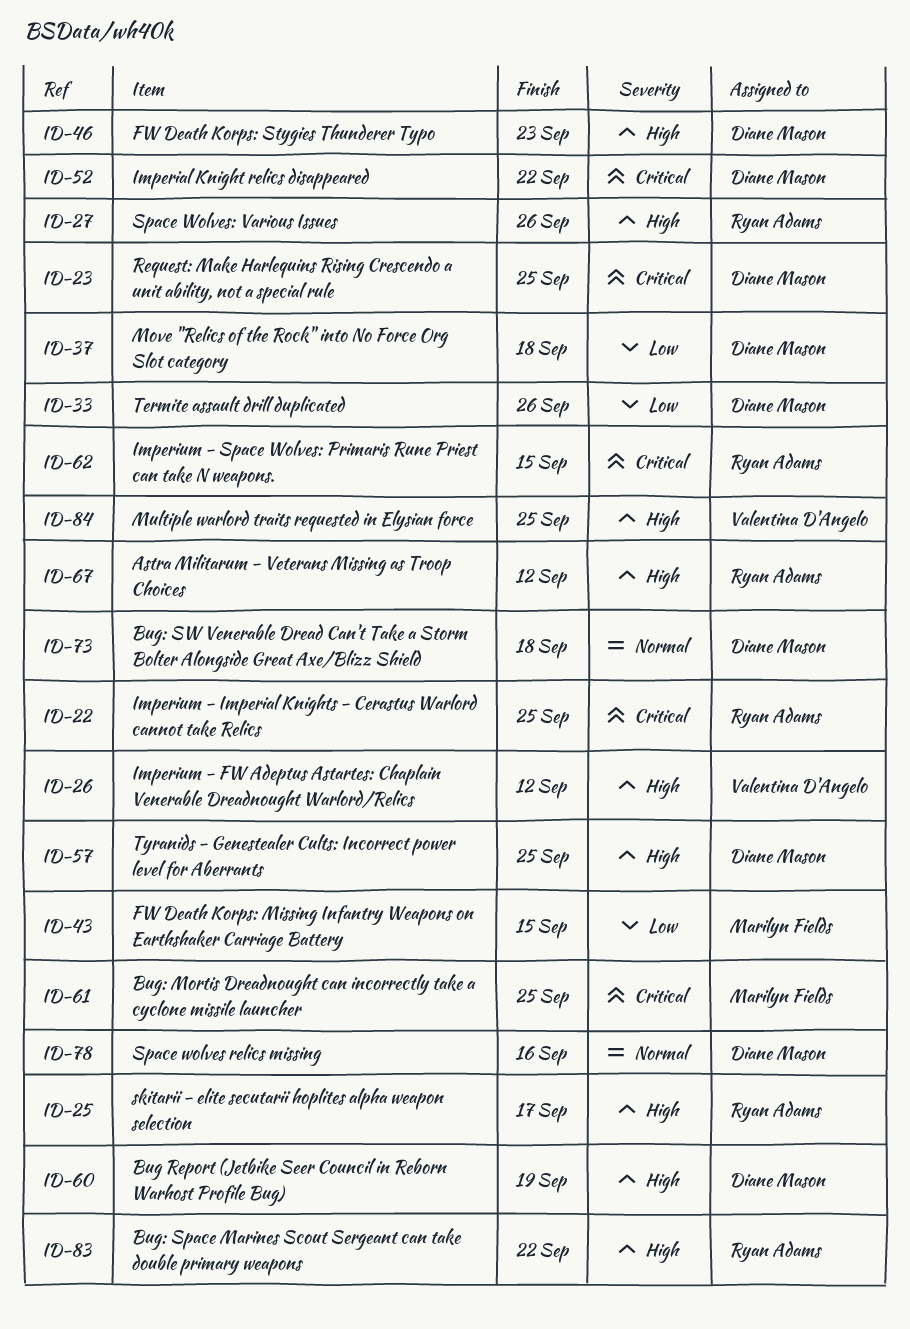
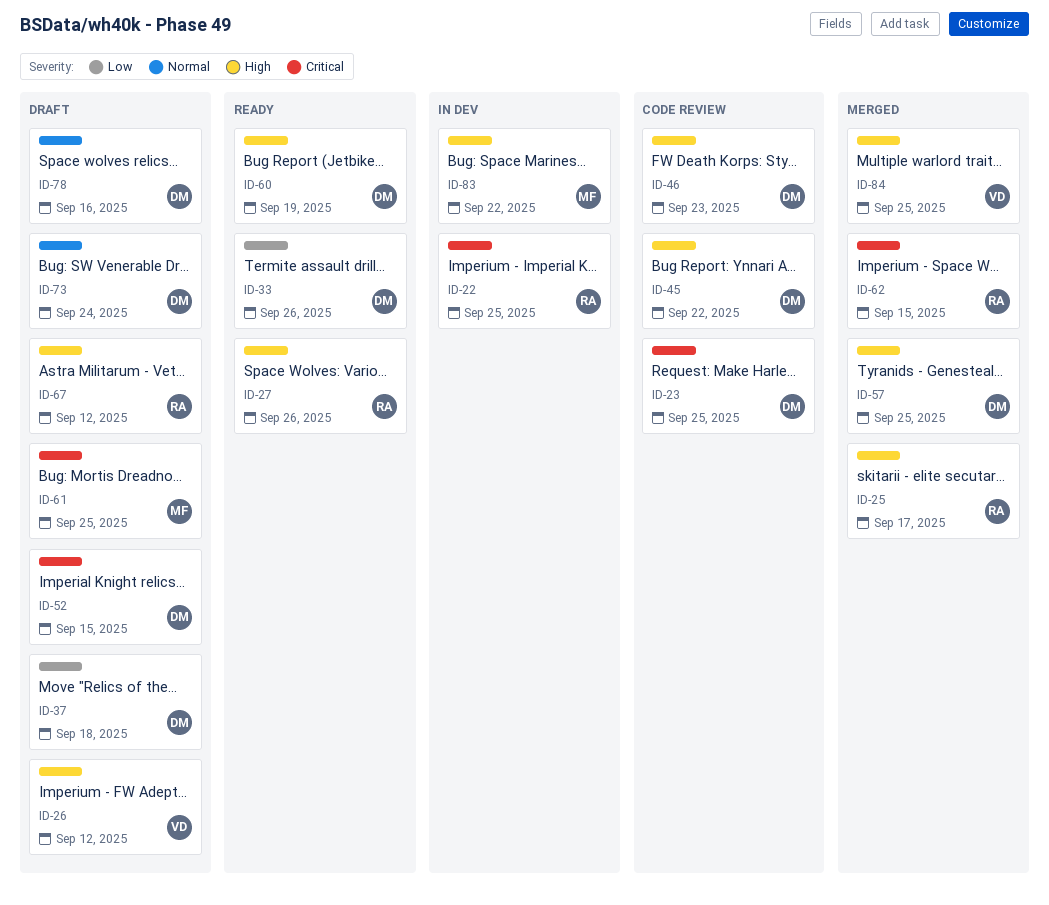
ID-43: present -> none
ID-45: none -> present
ID-52, due: Sep 22 -> Sep 15
ID-73, due: Sep 18 -> Sep 24
ID-83, owner: Ryan Adams -> Marilyn Fields

